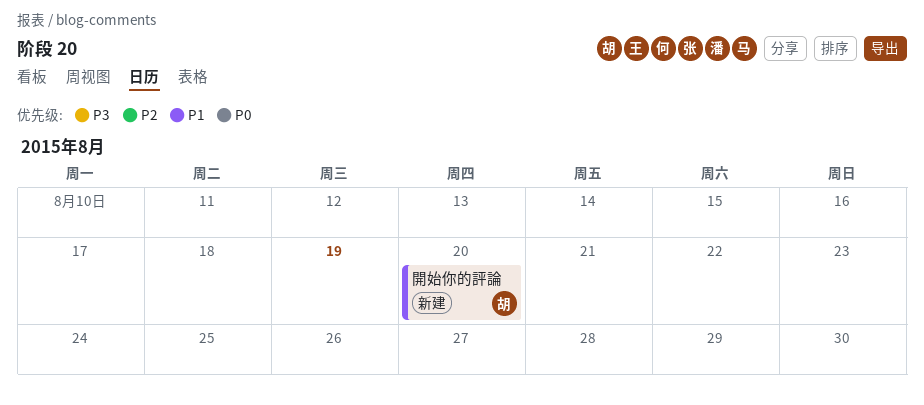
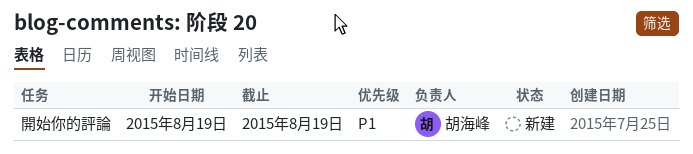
開始你的評論, due: Aug 20 -> Aug 19

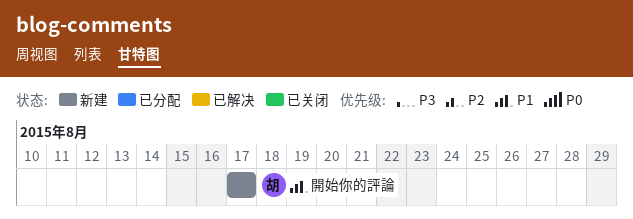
開始你的評論, start: Aug 19 -> Aug 17
開始你的評論, due: Aug 19 -> Aug 17

